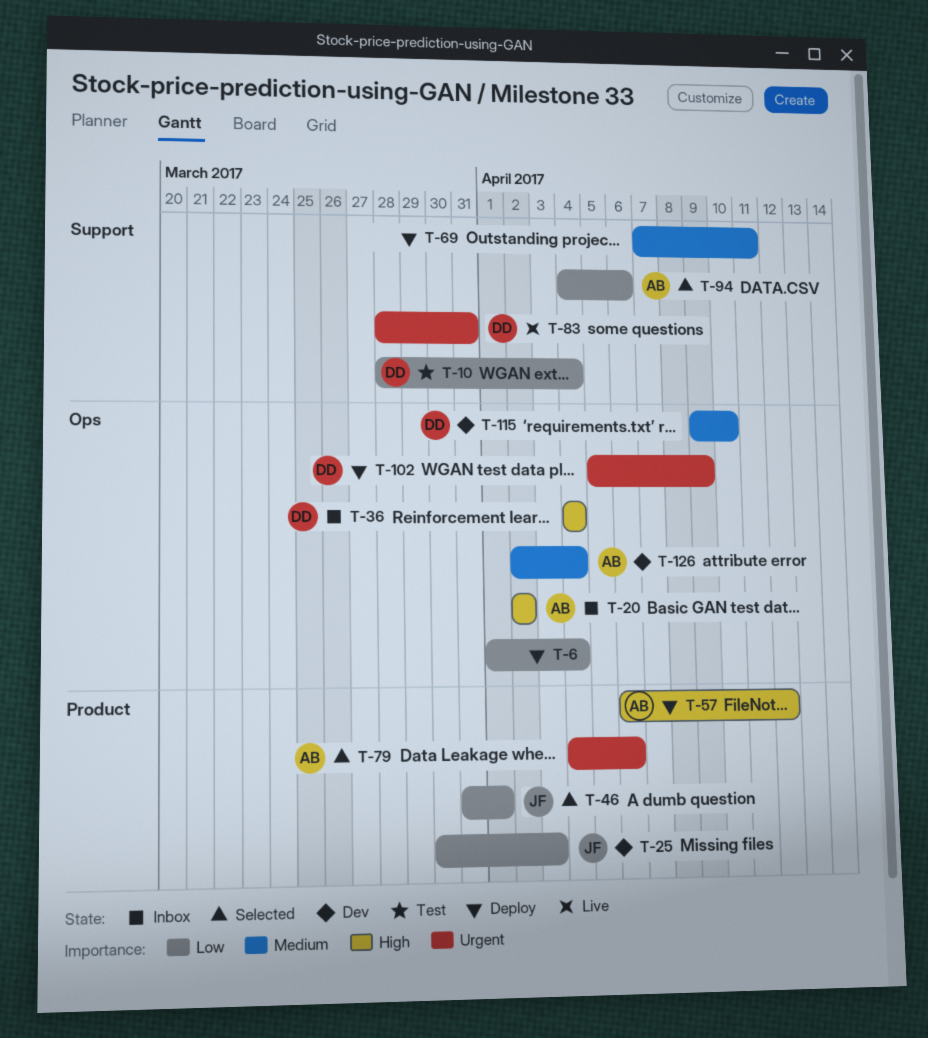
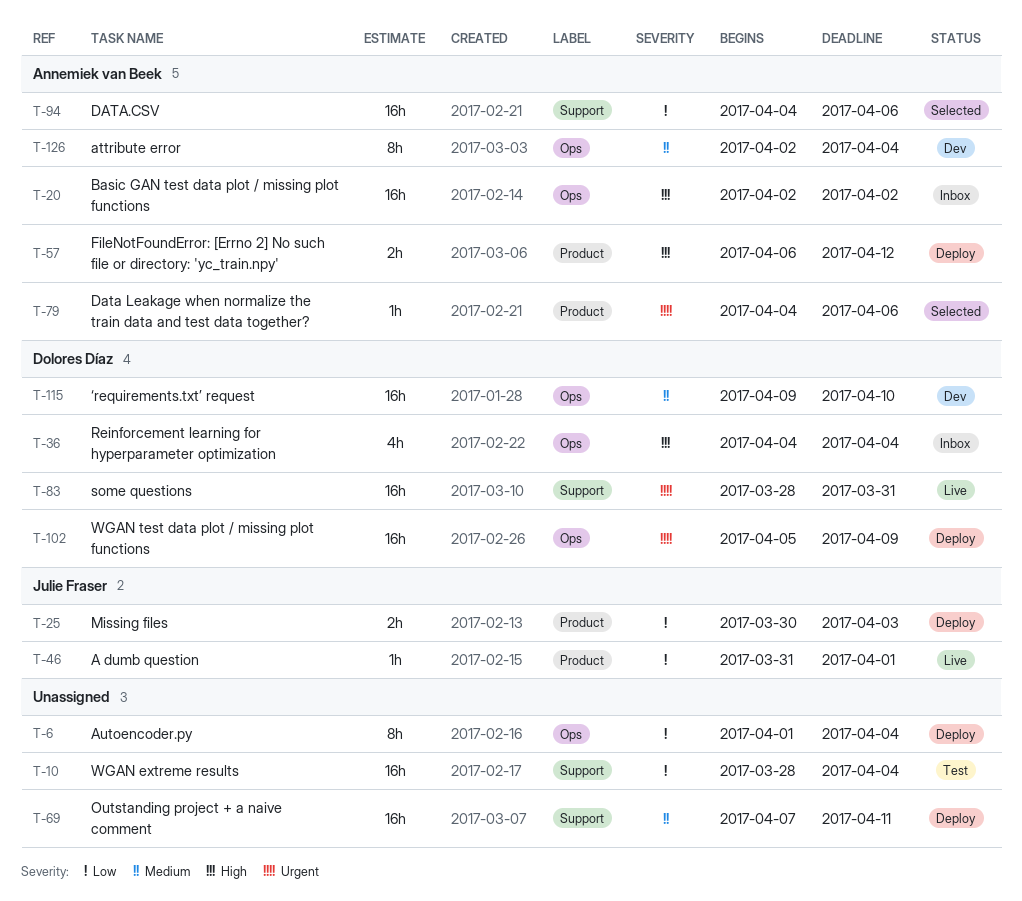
T-10, owner: Dolores Díaz -> none
T-25, status: Dev -> Deploy
T-46, status: Selected -> Live

